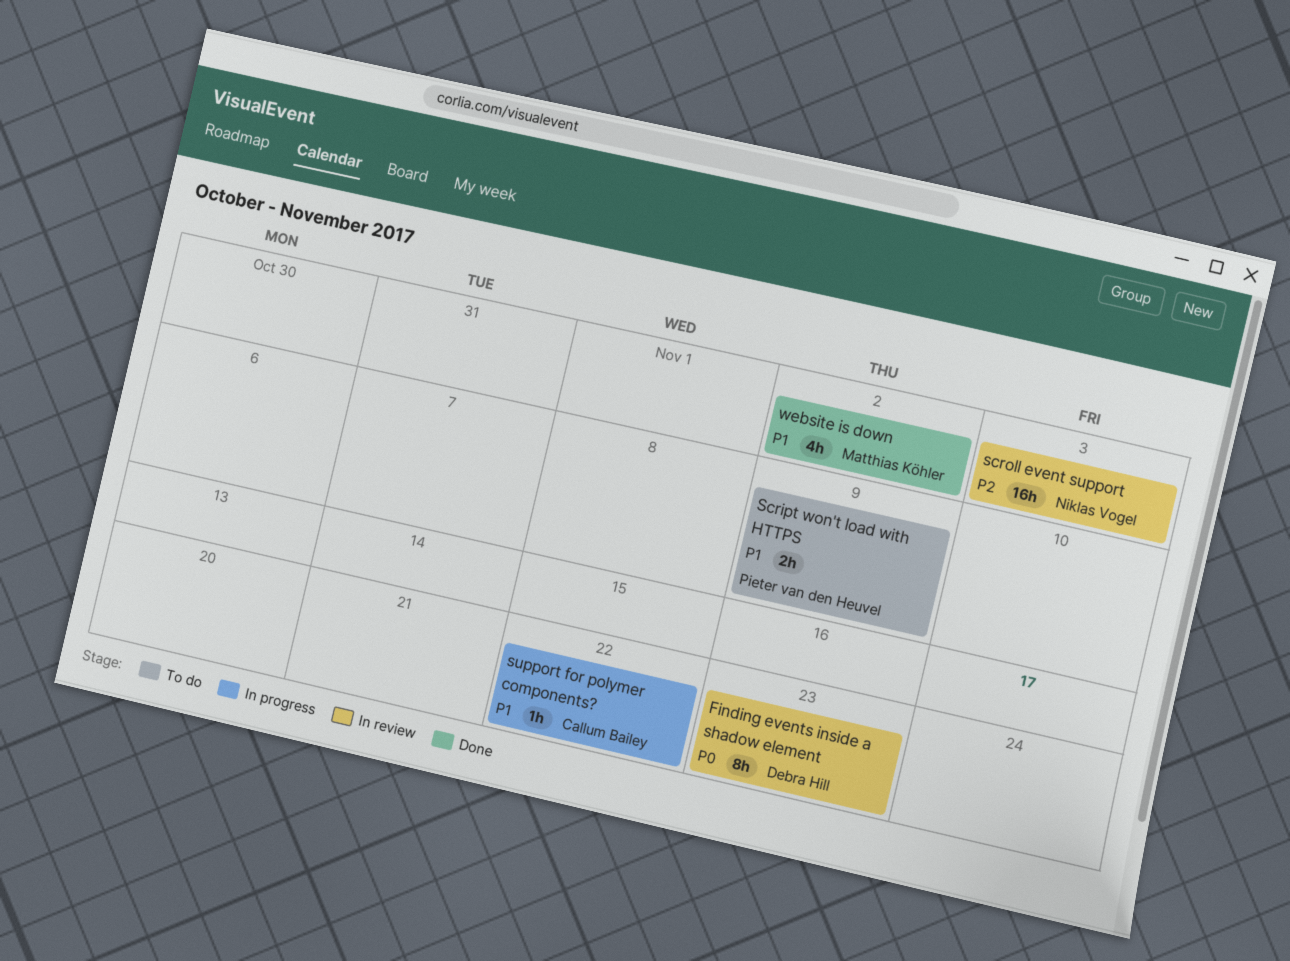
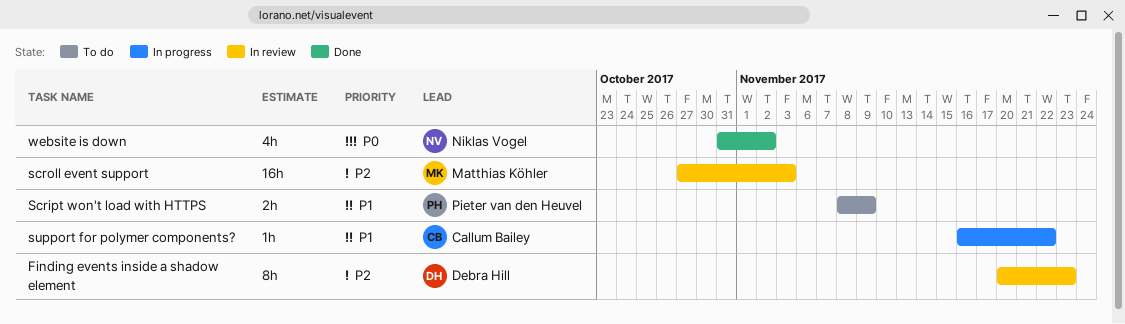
Finding events inside a shadow element, priority: P0 -> P2
scroll event support, owner: Niklas Vogel -> Matthias Köhler
website is down, owner: Matthias Köhler -> Niklas Vogel
website is down, priority: P1 -> P0

